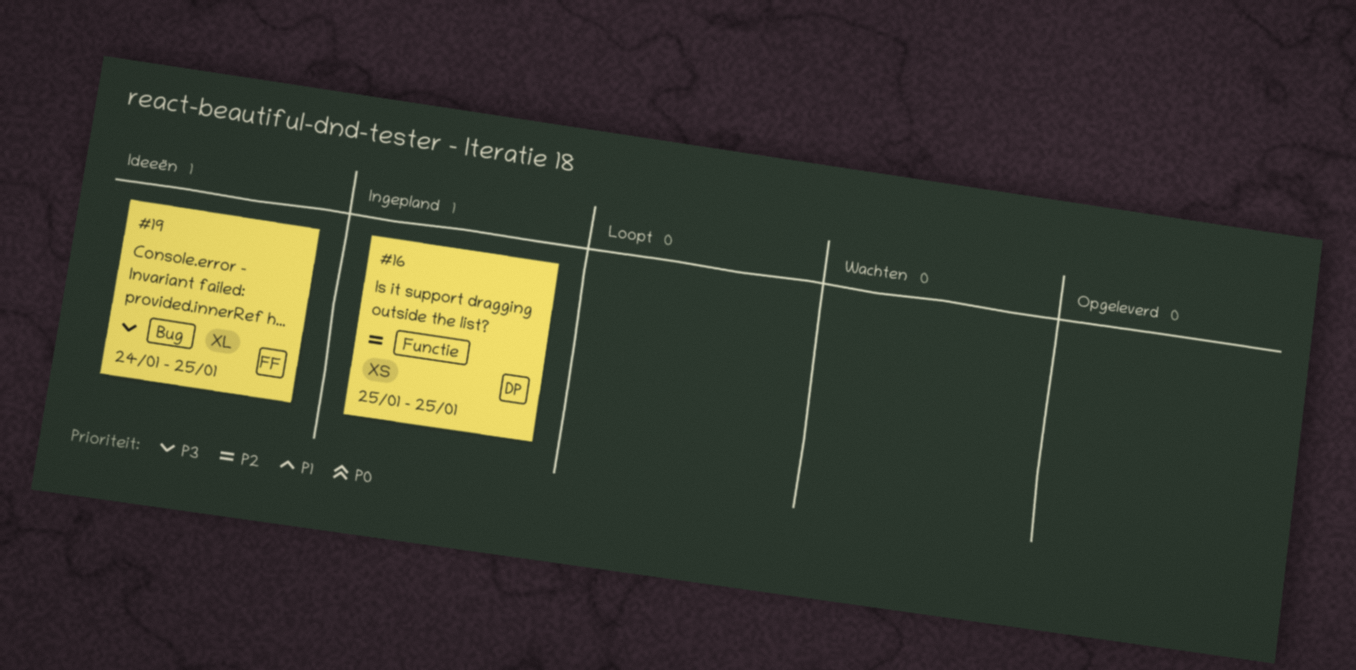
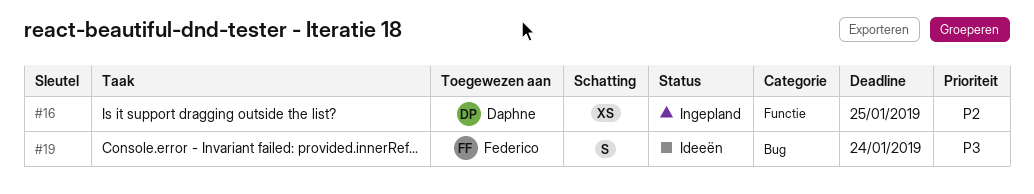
#19, estimate: XL -> S
#19, due: Jan 25 -> Jan 24

